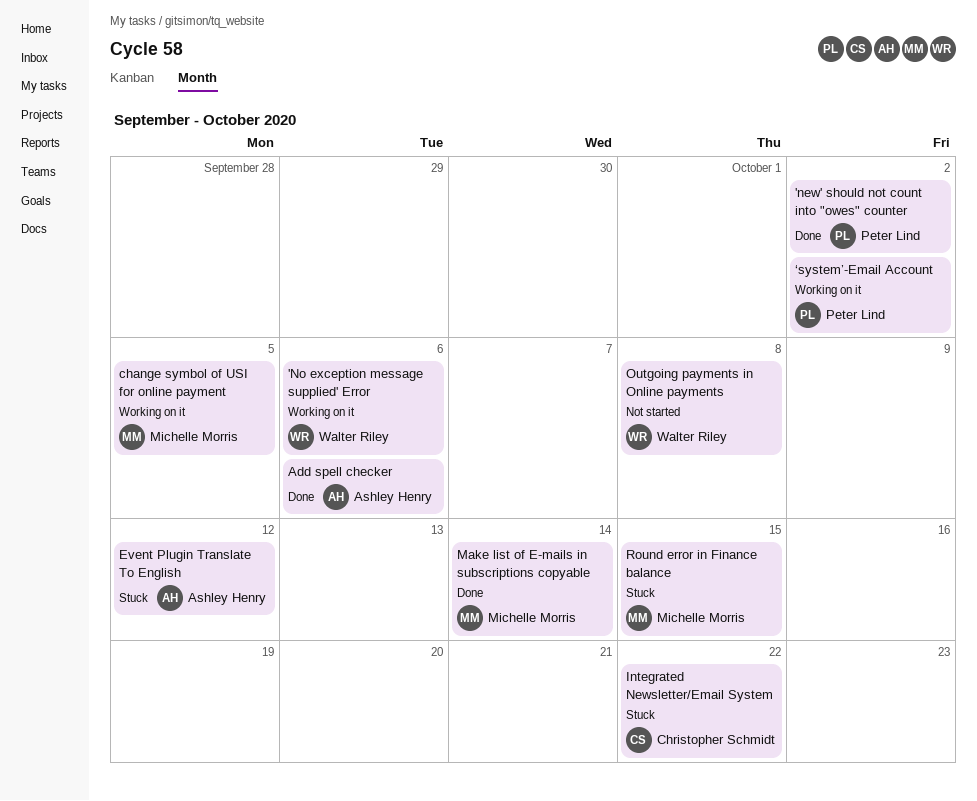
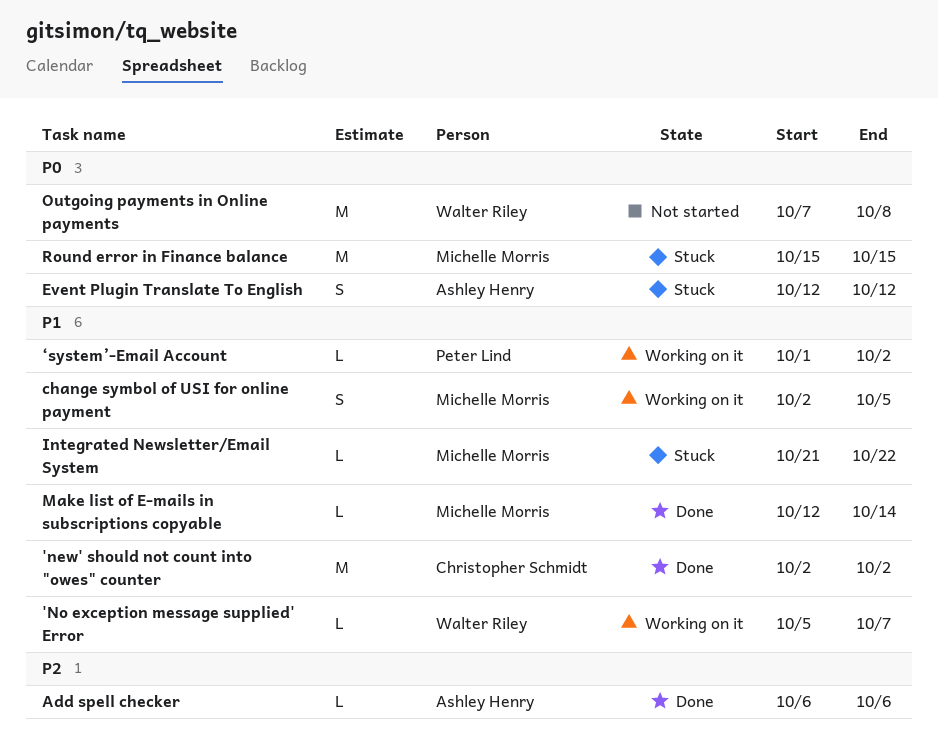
'new' should not count into "owes" counter, owner: Peter Lind -> Christopher Schmidt
'No exception message supplied' Error, due: Oct 6 -> Oct 7
Integrated Newsletter/Email System, owner: Christopher Schmidt -> Michelle Morris

